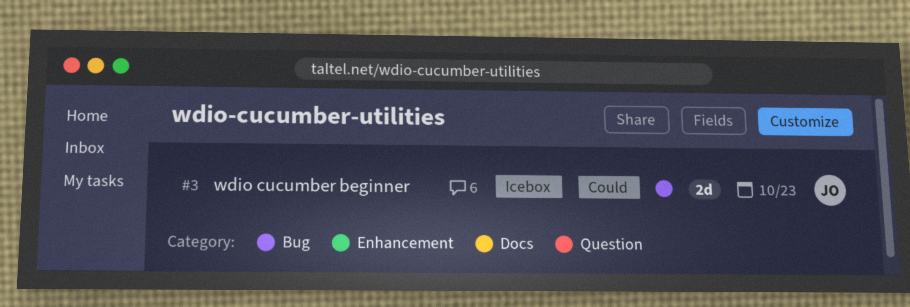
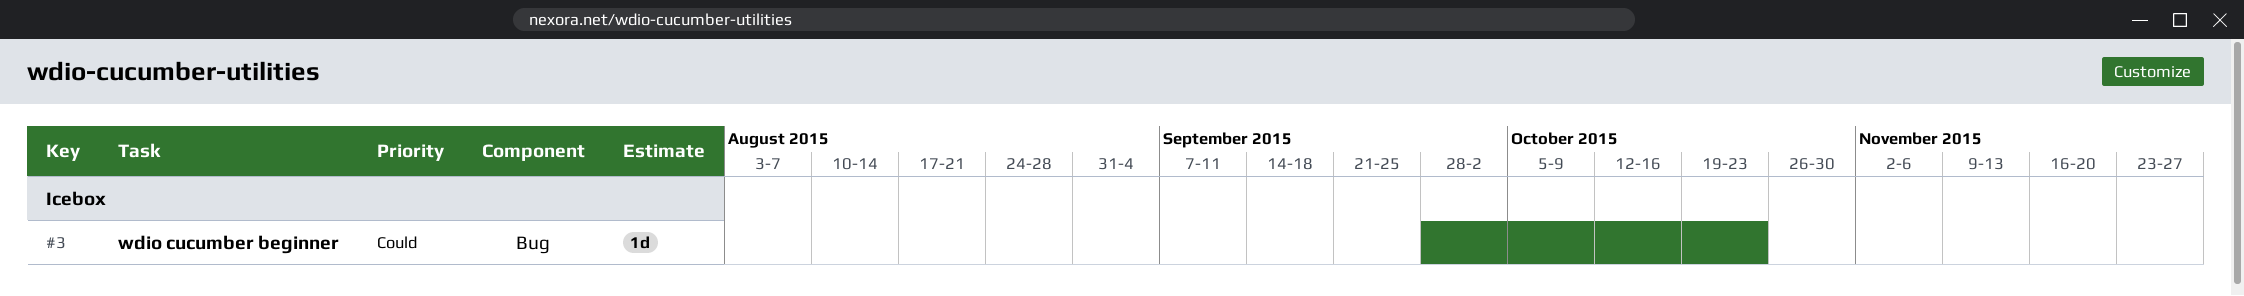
#3, estimate: 2d -> 1d

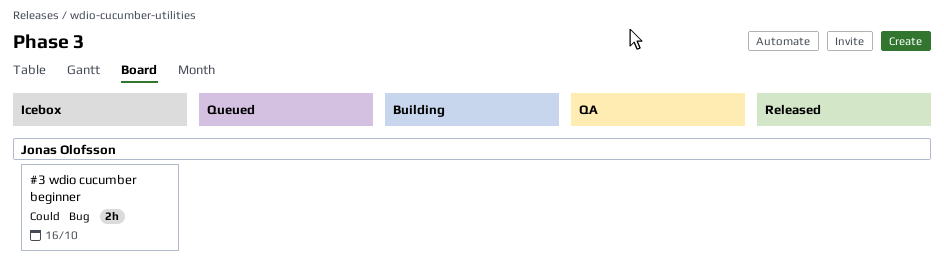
#3, estimate: 1d -> 2h
#3, due: Oct 23 -> Oct 16

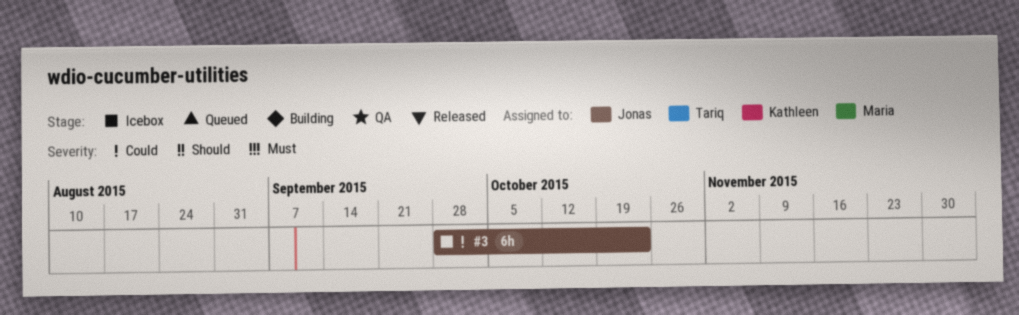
#3, estimate: 2h -> 6h
#3, due: Oct 16 -> Oct 23

